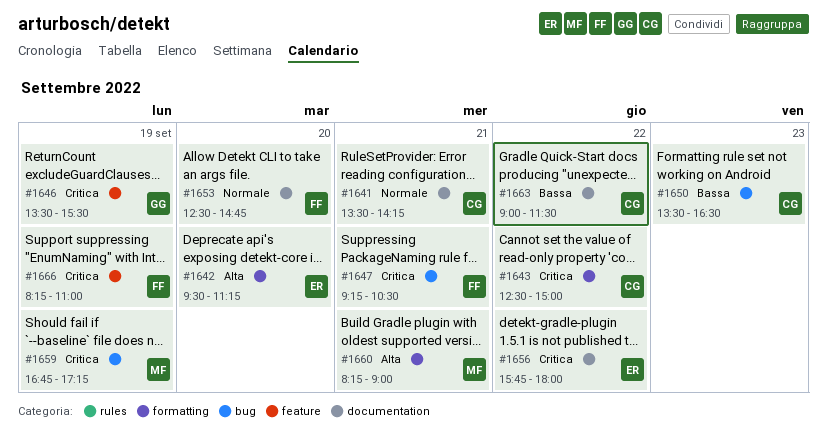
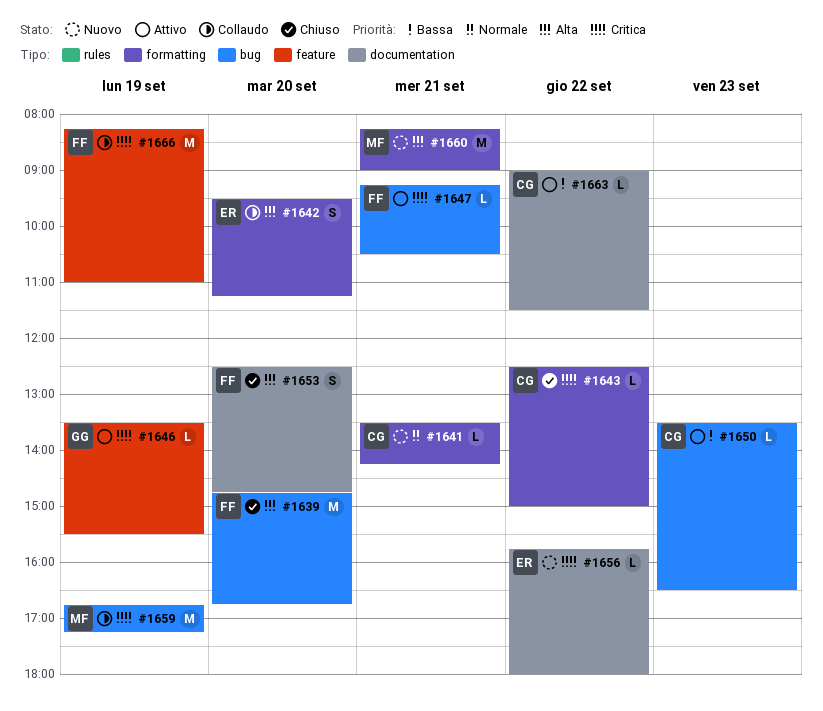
#1639: none -> present
#1641, label: documentation -> formatting
#1653, priority: Normale -> Alta

